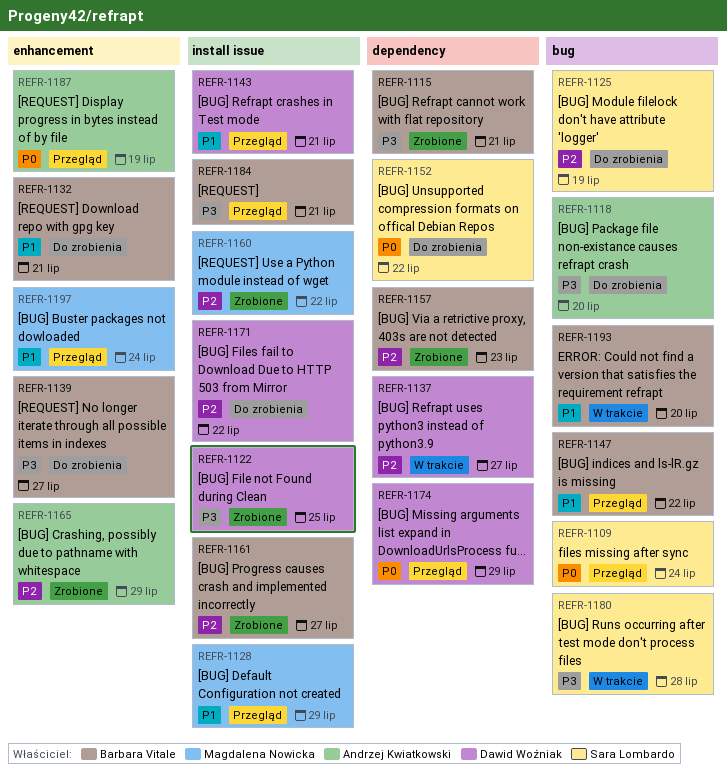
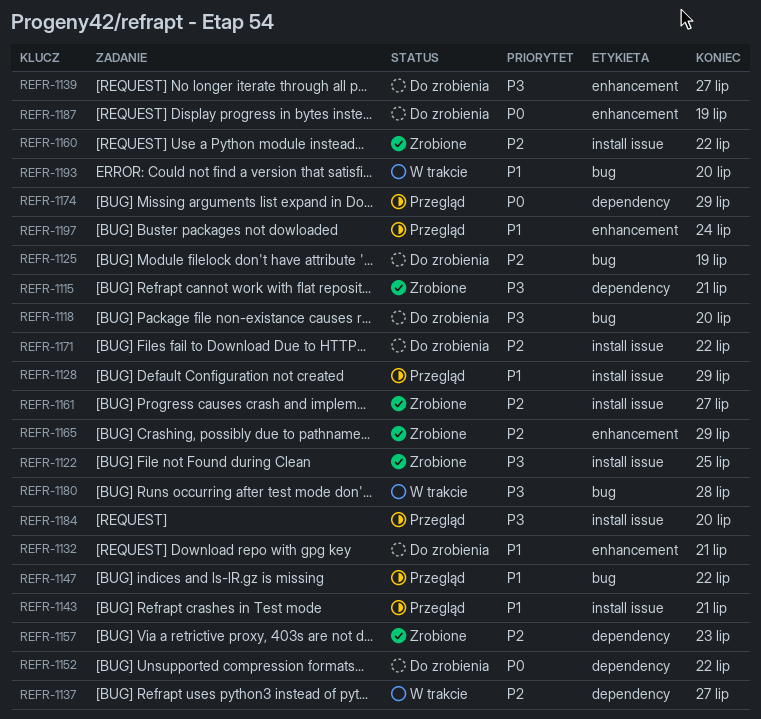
REFR-1109: present -> none
REFR-1184, due: Jul 21 -> Jul 20
REFR-1187, status: Przegląd -> Do zrobienia

